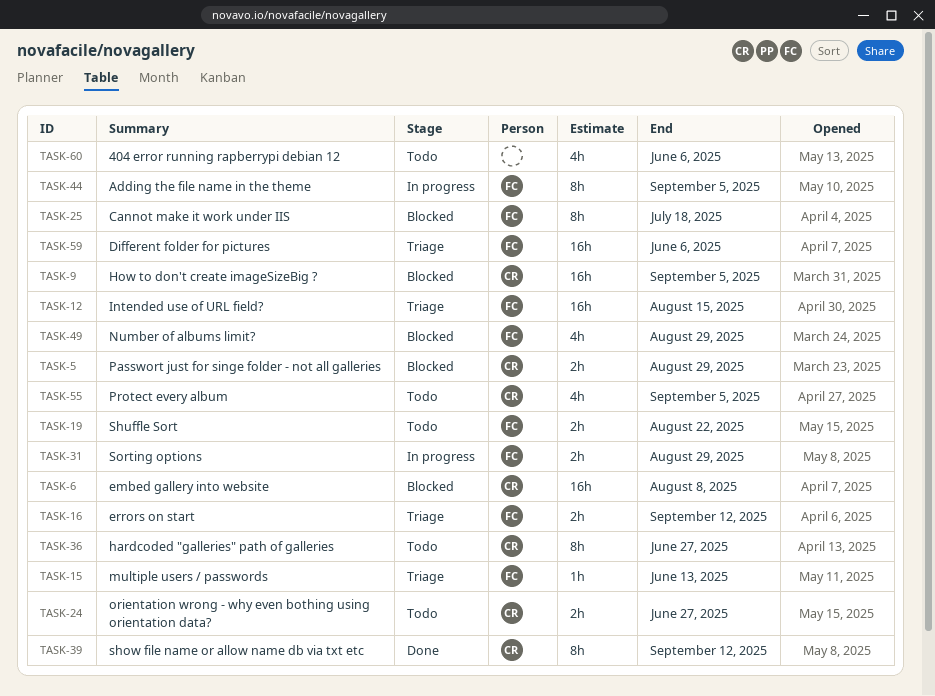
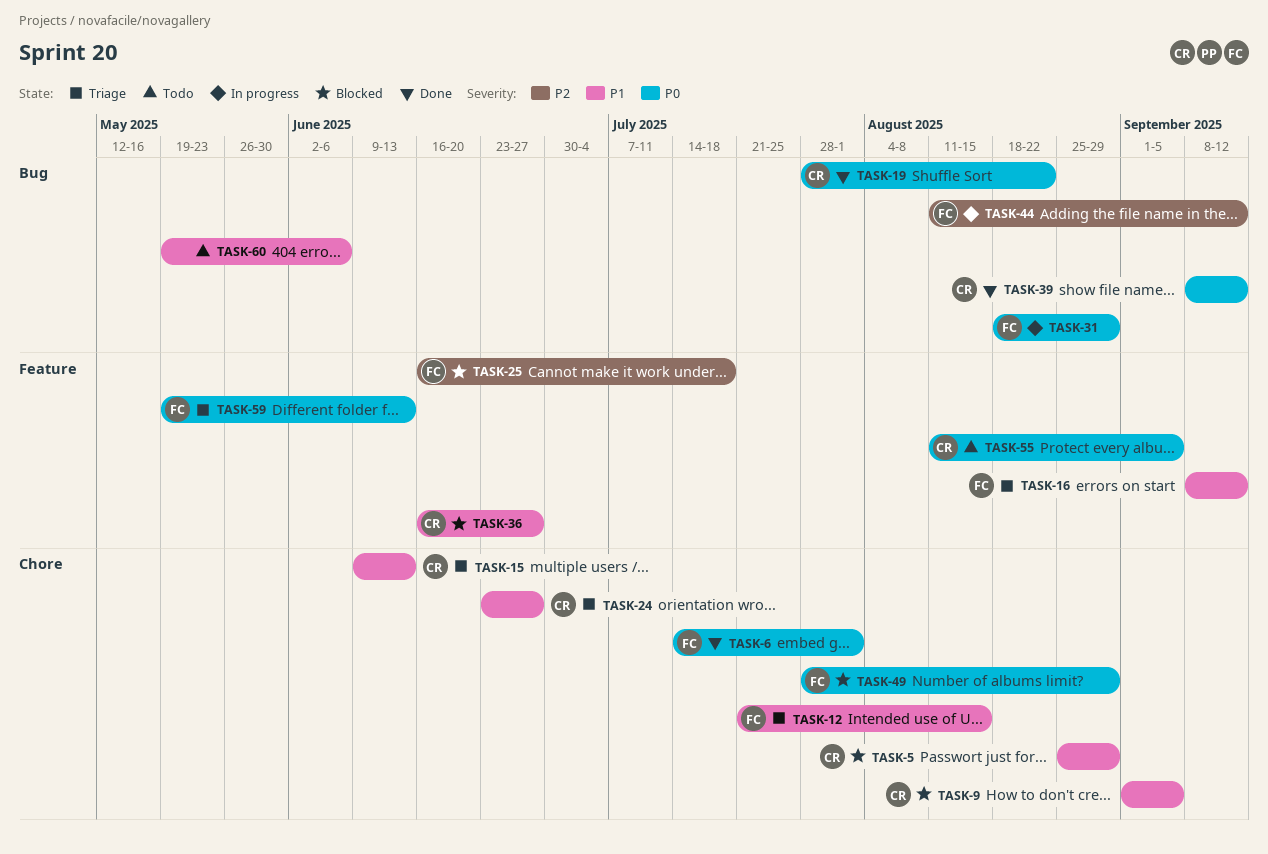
TASK-6, status: Blocked -> Done
TASK-6, owner: CR -> FC
TASK-6, due: Aug 8 -> Aug 1
TASK-15, owner: FC -> CR
TASK-19, status: Todo -> Done
TASK-19, owner: FC -> CR
TASK-24, status: Todo -> Triage
TASK-36, status: Todo -> Blocked
TASK-44, due: Sep 5 -> Sep 12
TASK-59, due: Jun 6 -> Jun 13

